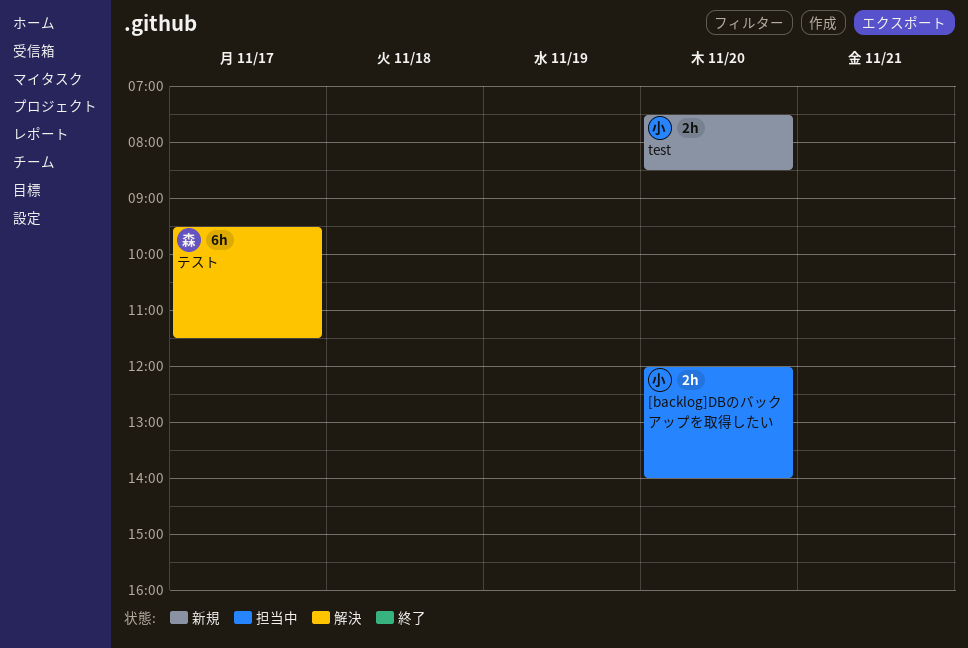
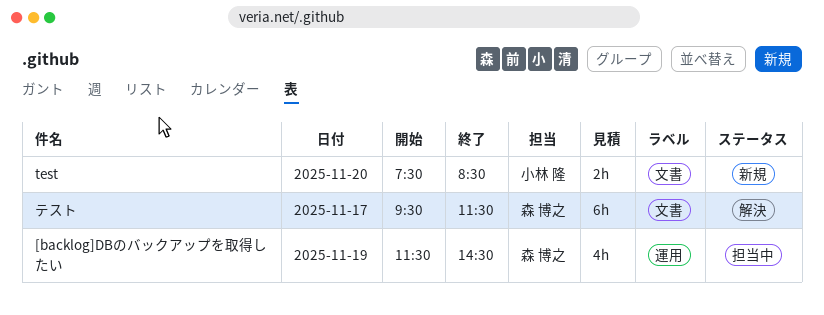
[backlog]DBのバックアップを取得したい, owner: 小林 隆 -> 森 博之
[backlog]DBのバックアップを取得したい, estimate: 2h -> 4h
[backlog]DBのバックアップを取得したい, day: Nov 20 -> Nov 19
[backlog]DBのバックアップを取得したい, begins: 12:00 -> 11:30
[backlog]DBのバックアップを取得したい, ends: 14:00 -> 14:30

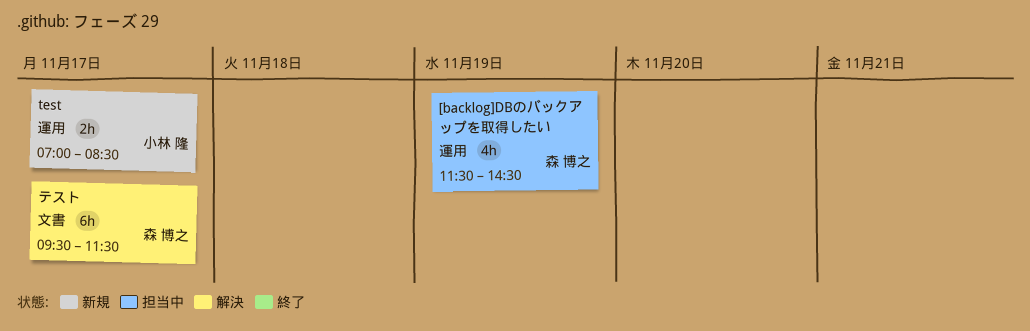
test, label: 文書 -> 運用
test, day: Nov 20 -> Nov 17
test, begins: 07:30 -> 07:00

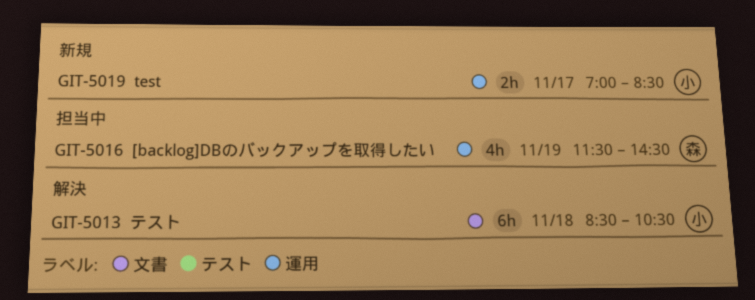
テスト, owner: 森 博之 -> 小林 隆
テスト, day: Nov 17 -> Nov 18
テスト, begins: 09:30 -> 08:30
テスト, ends: 11:30 -> 10:30

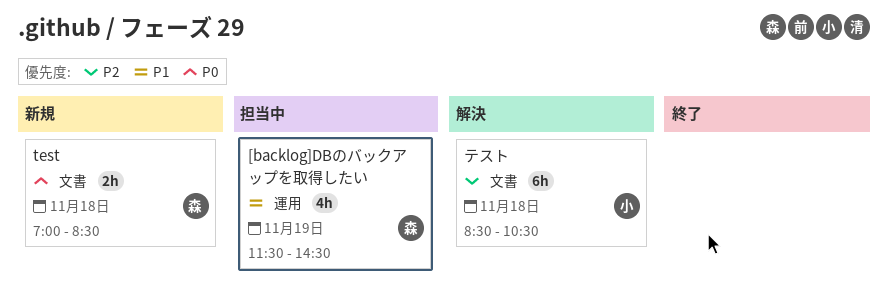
test, owner: 小 -> 森
test, label: 運用 -> 文書
test, day: Nov 17 -> Nov 18

